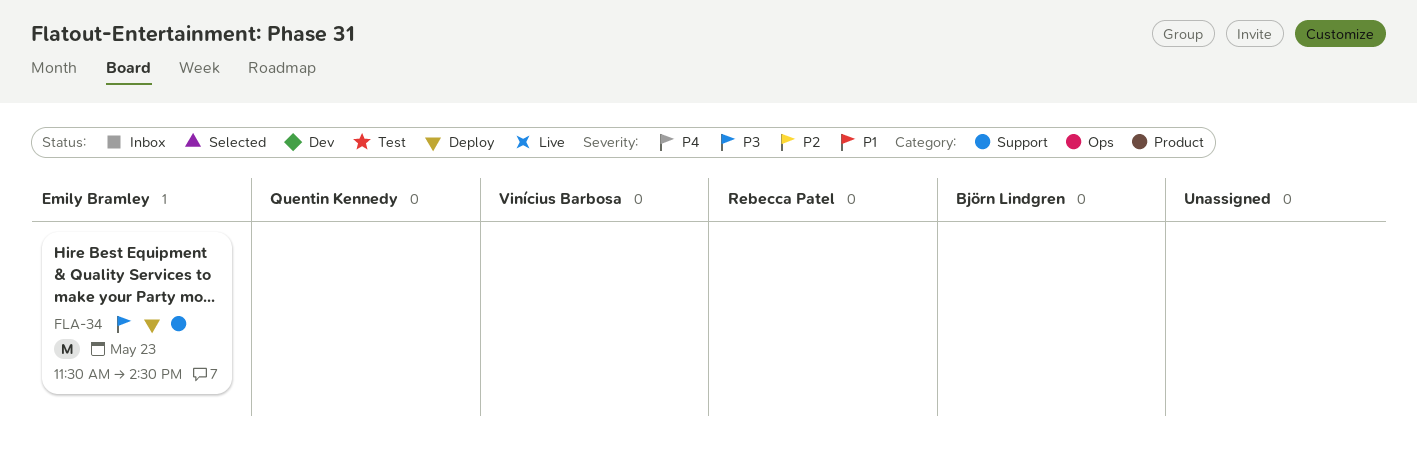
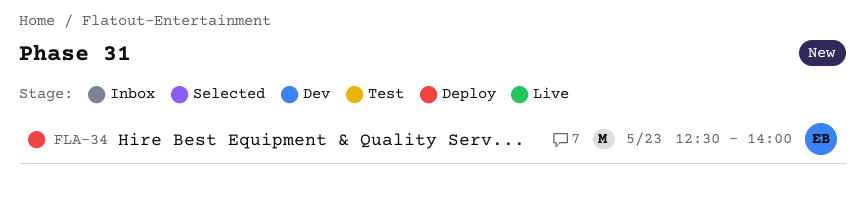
FLA-34, begins: 11:30 -> 12:30
FLA-34, ends: 14:30 -> 14:00

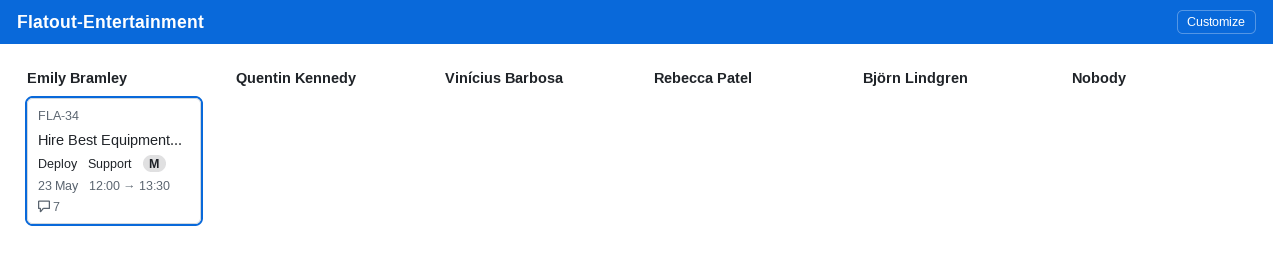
FLA-34, begins: 12:30 -> 12:00
FLA-34, ends: 14:00 -> 13:30

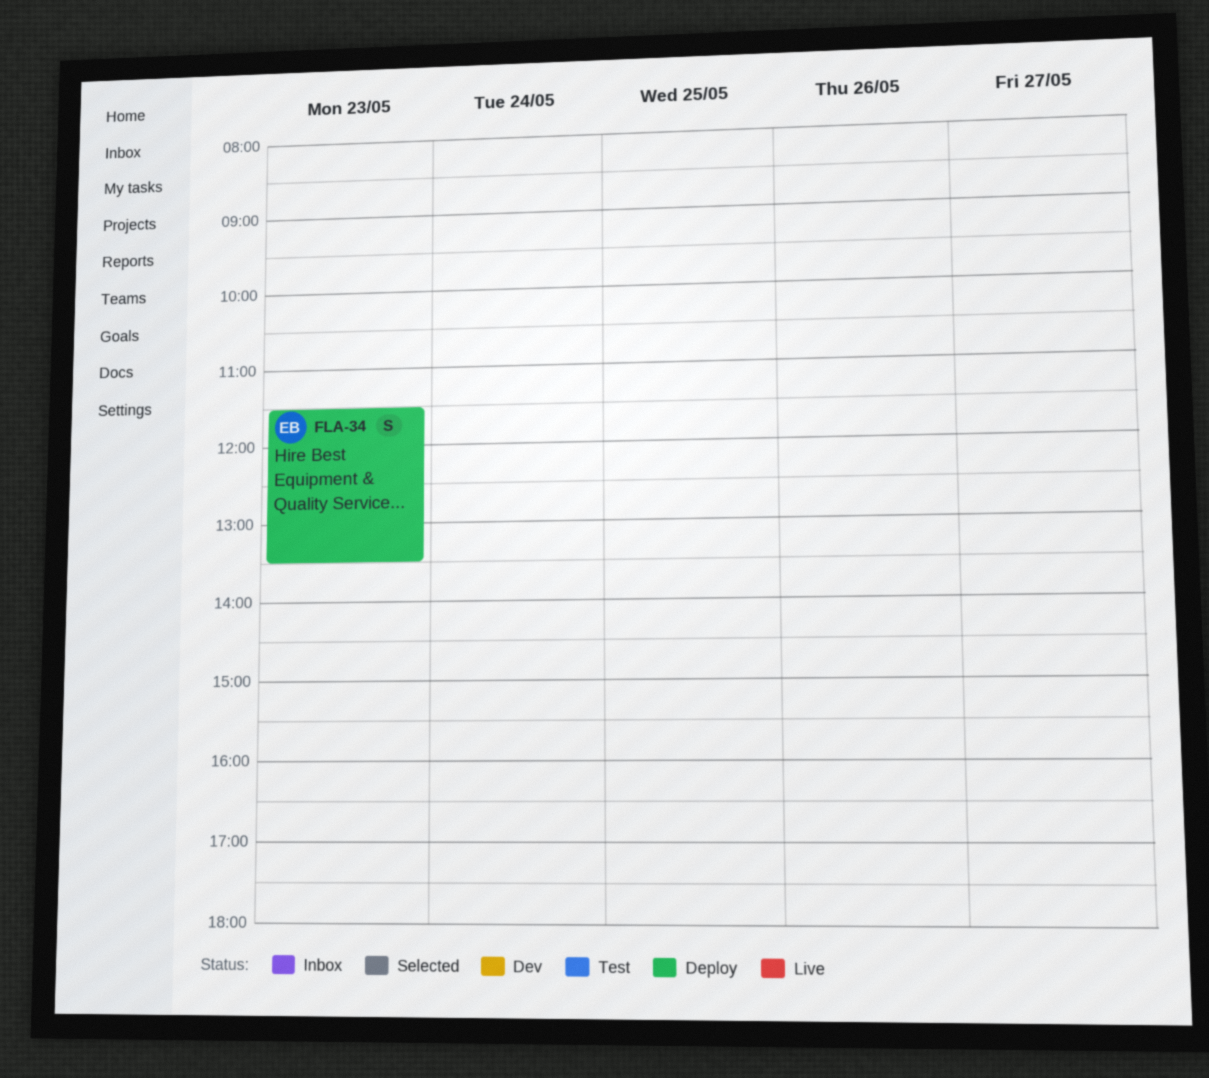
FLA-34, estimate: M -> S
FLA-34, begins: 12:00 -> 11:30

